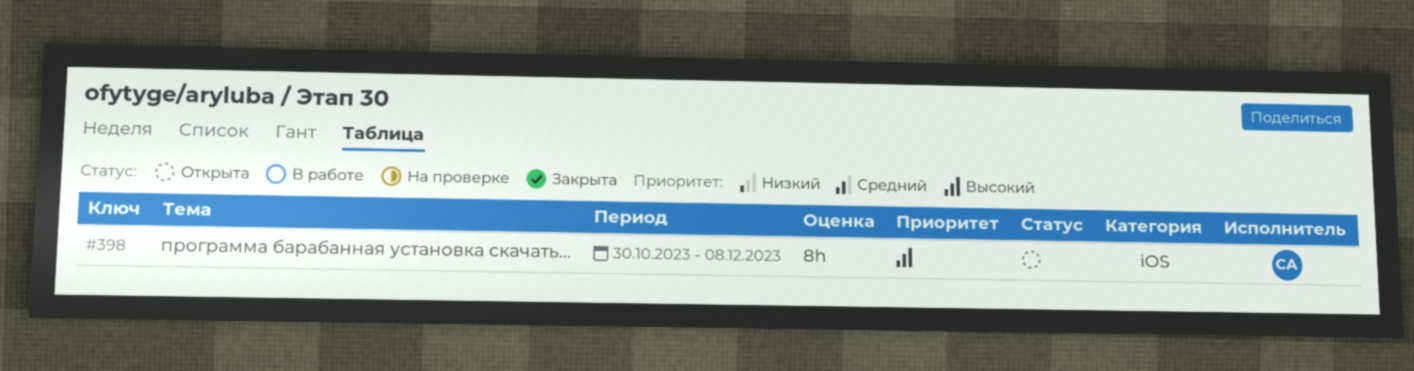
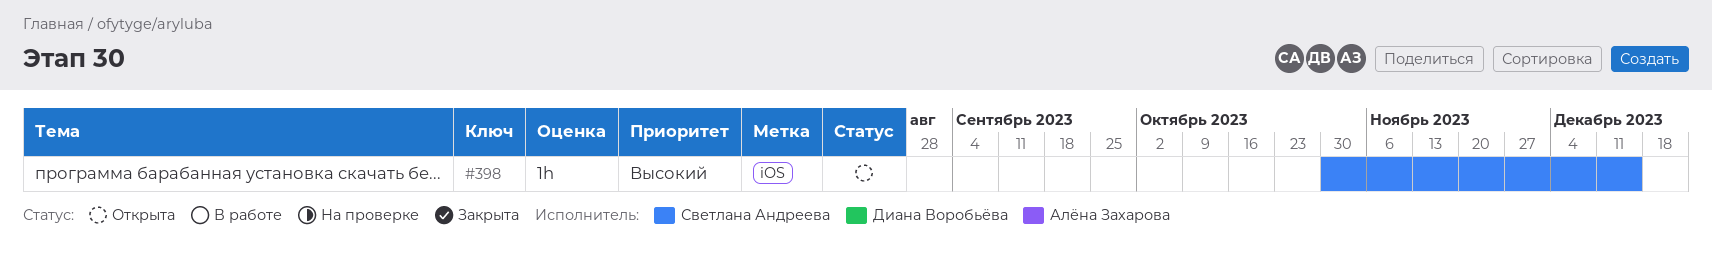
#398, estimate: 8h -> 1h
#398, due: Dec 8 -> Dec 15

